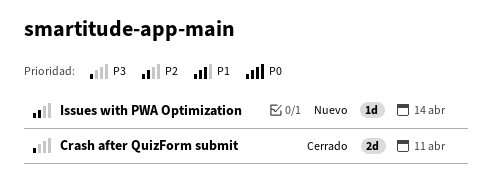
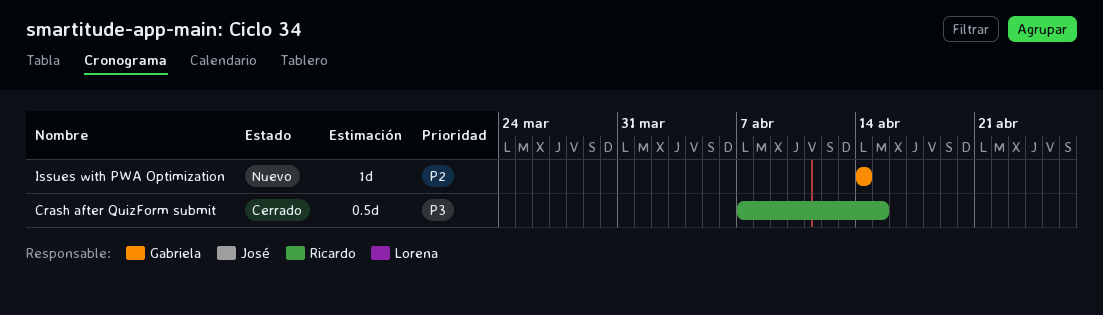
Crash after QuizForm submit, estimate: 2d -> 0.5d
Crash after QuizForm submit, due: Apr 11 -> Apr 15

